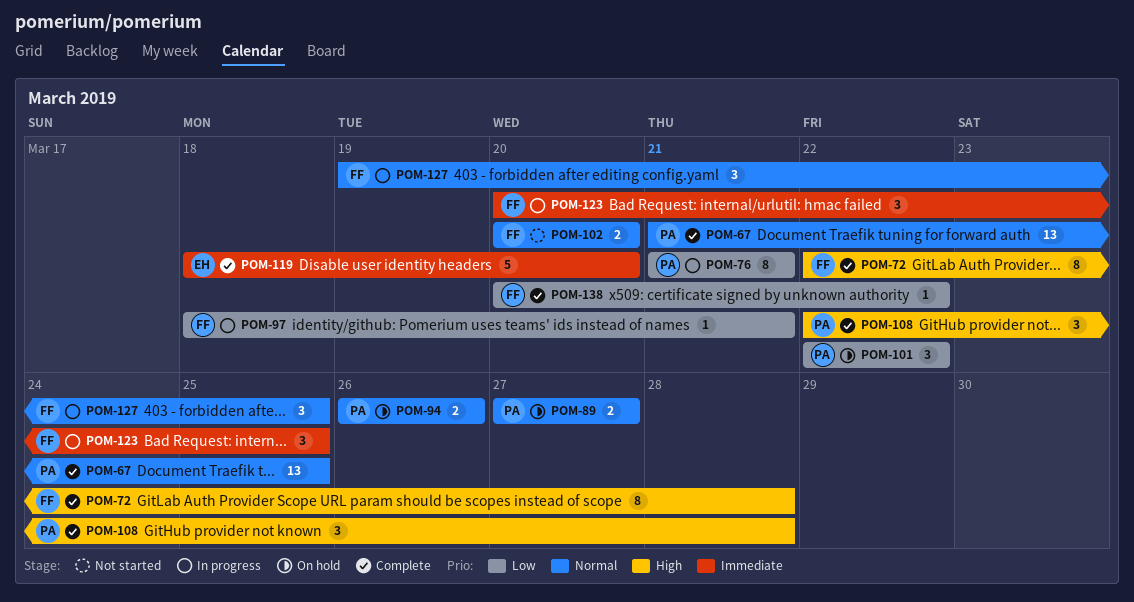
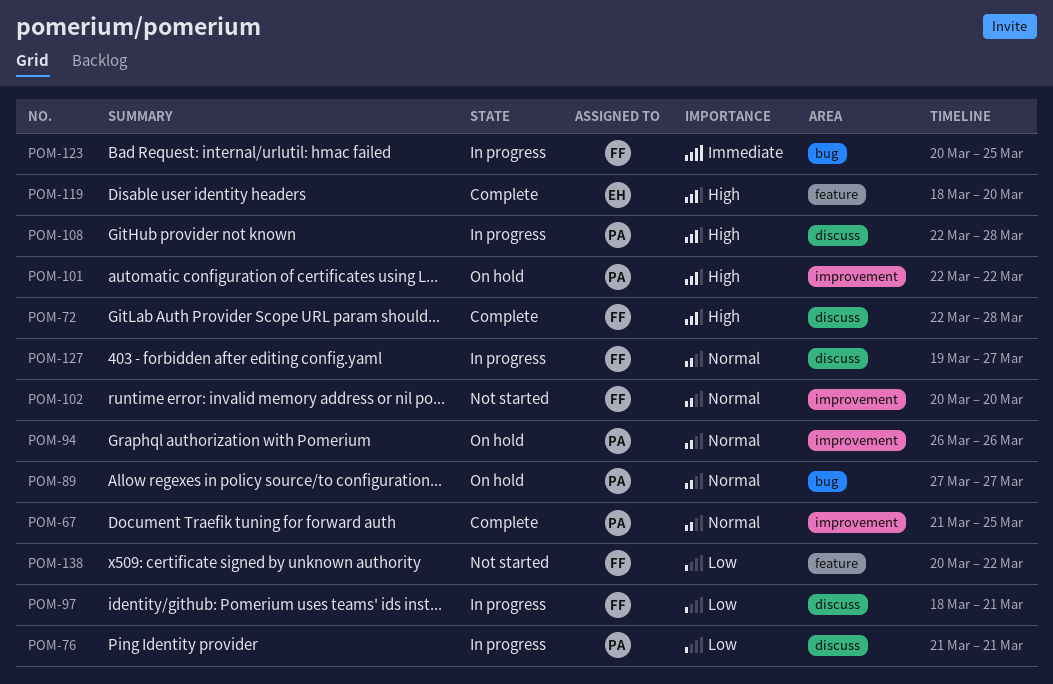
POM-101, priority: Low -> High
POM-108, status: Complete -> In progress
POM-119, priority: Immediate -> High
POM-127, due: Mar 25 -> Mar 27
POM-138, status: Complete -> Not started

